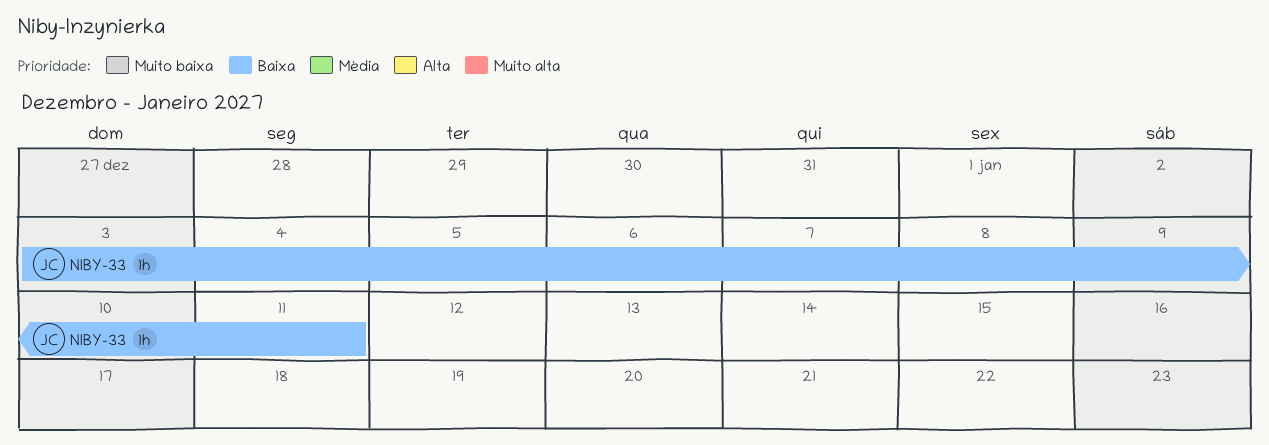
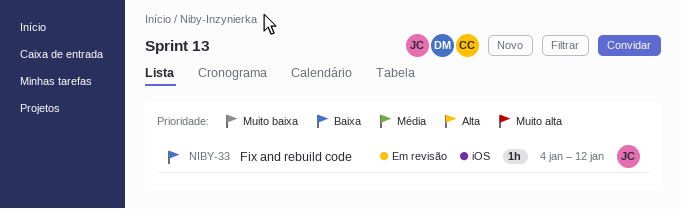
NIBY-33, start: Jan 3 -> Jan 4
NIBY-33, due: Jan 11 -> Jan 12

